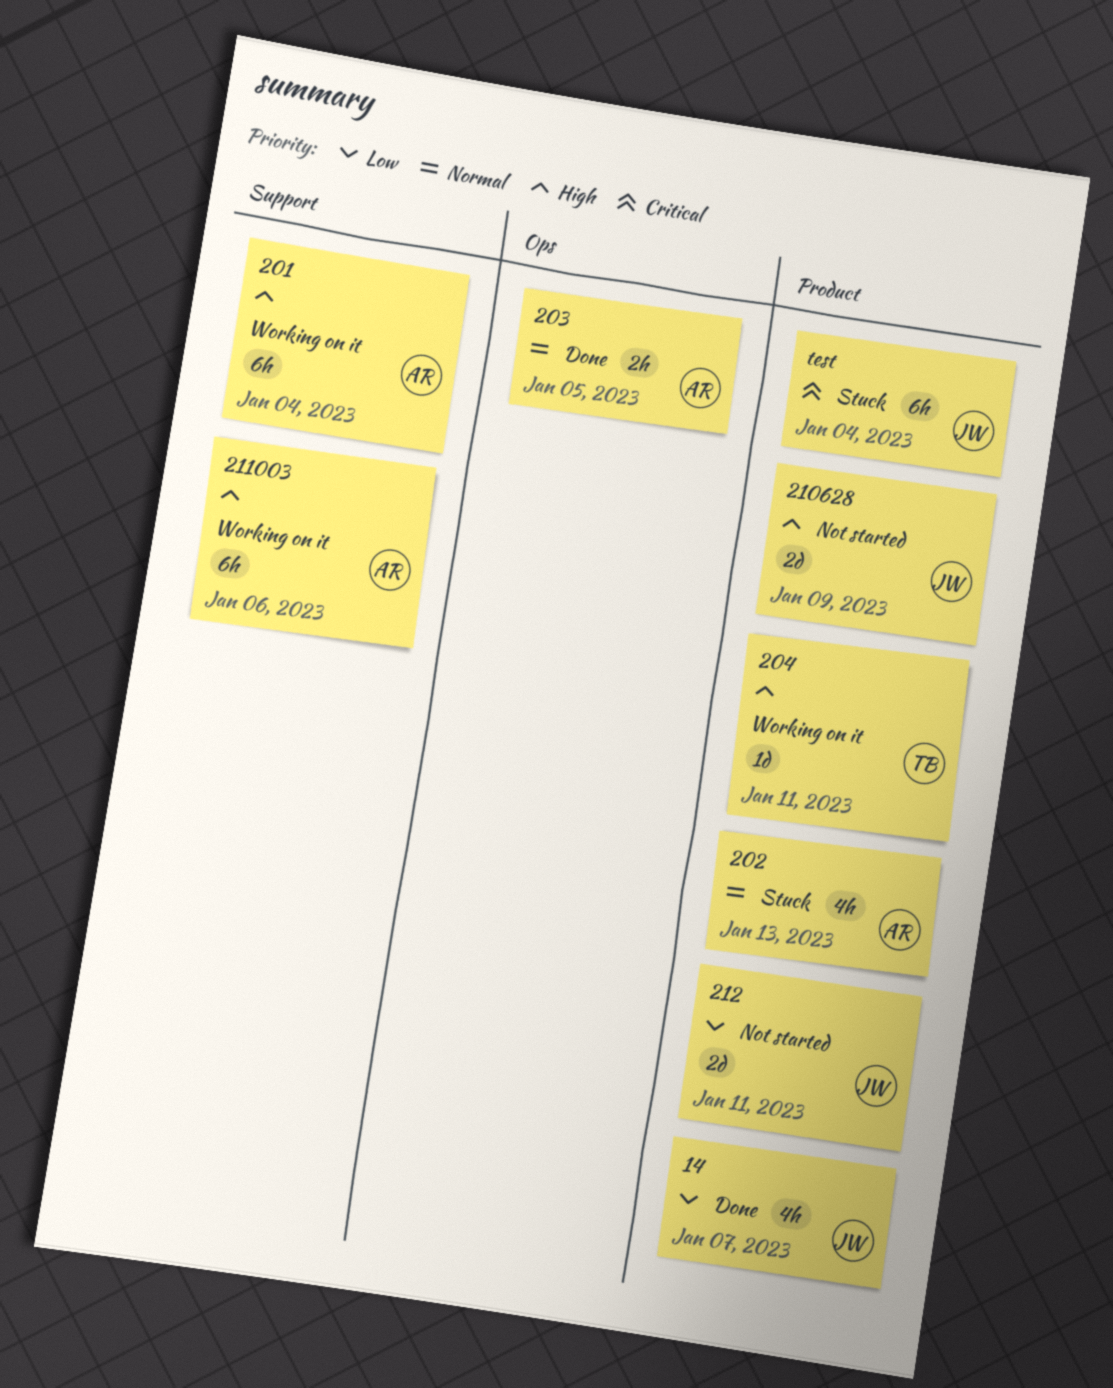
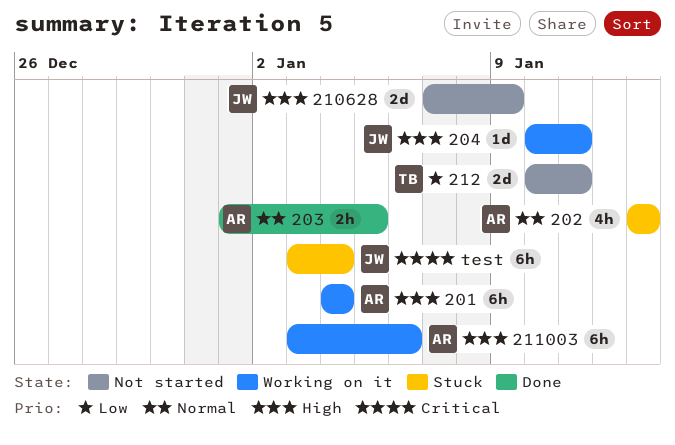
14: present -> none
204, owner: TB -> JW
212, owner: JW -> TB

